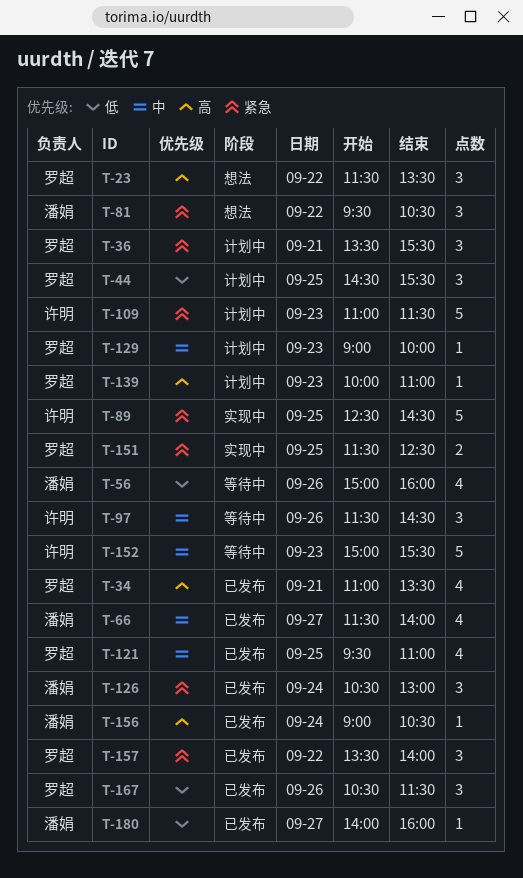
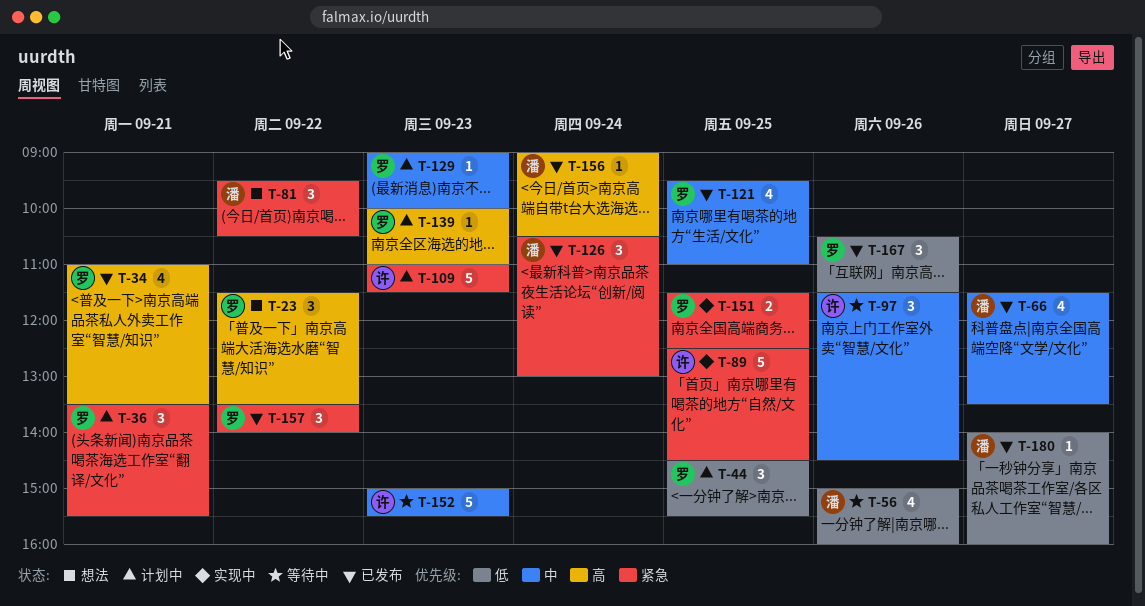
T-66, ends: 14:00 -> 13:30

